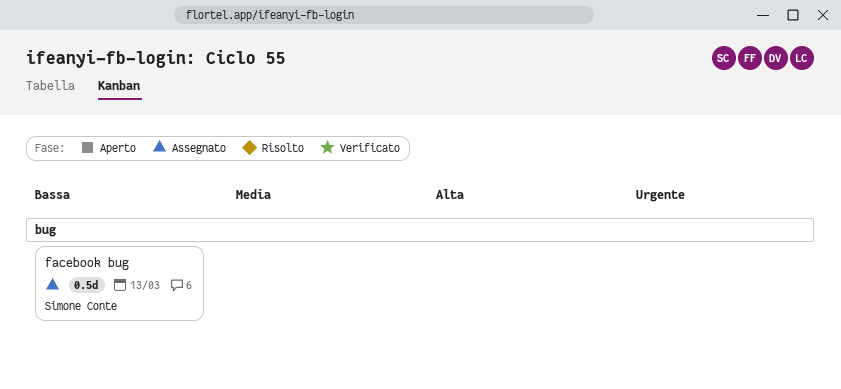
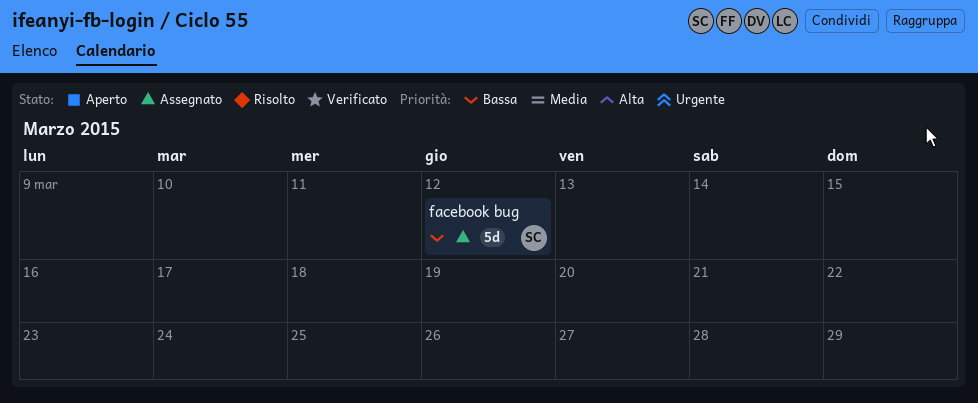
facebook bug, estimate: 0.5d -> 5d
facebook bug, due: Mar 13 -> Mar 12

